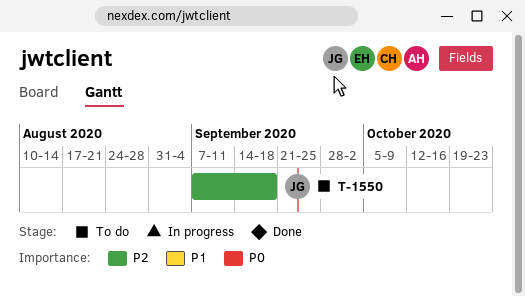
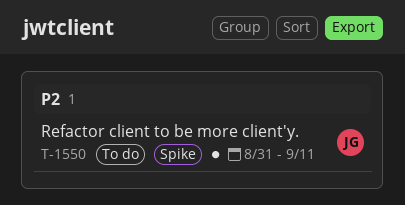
T-1550, start: Sep 7 -> Aug 31
T-1550, due: Sep 18 -> Sep 11

